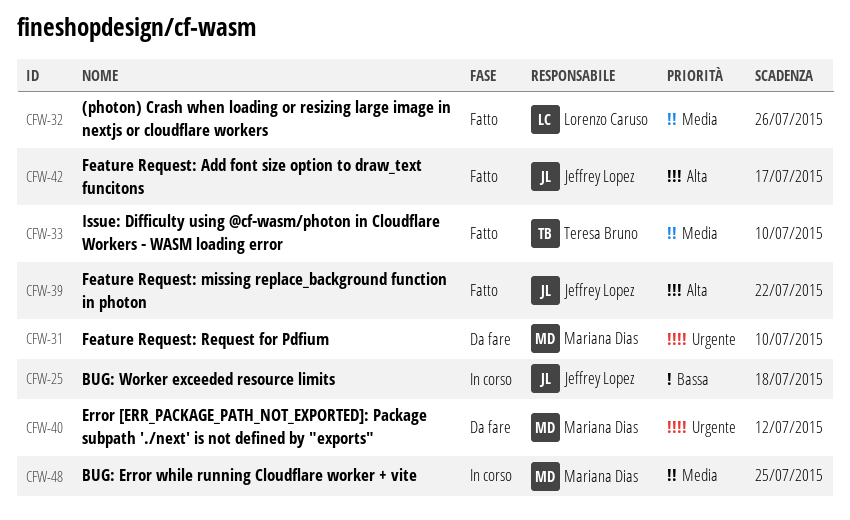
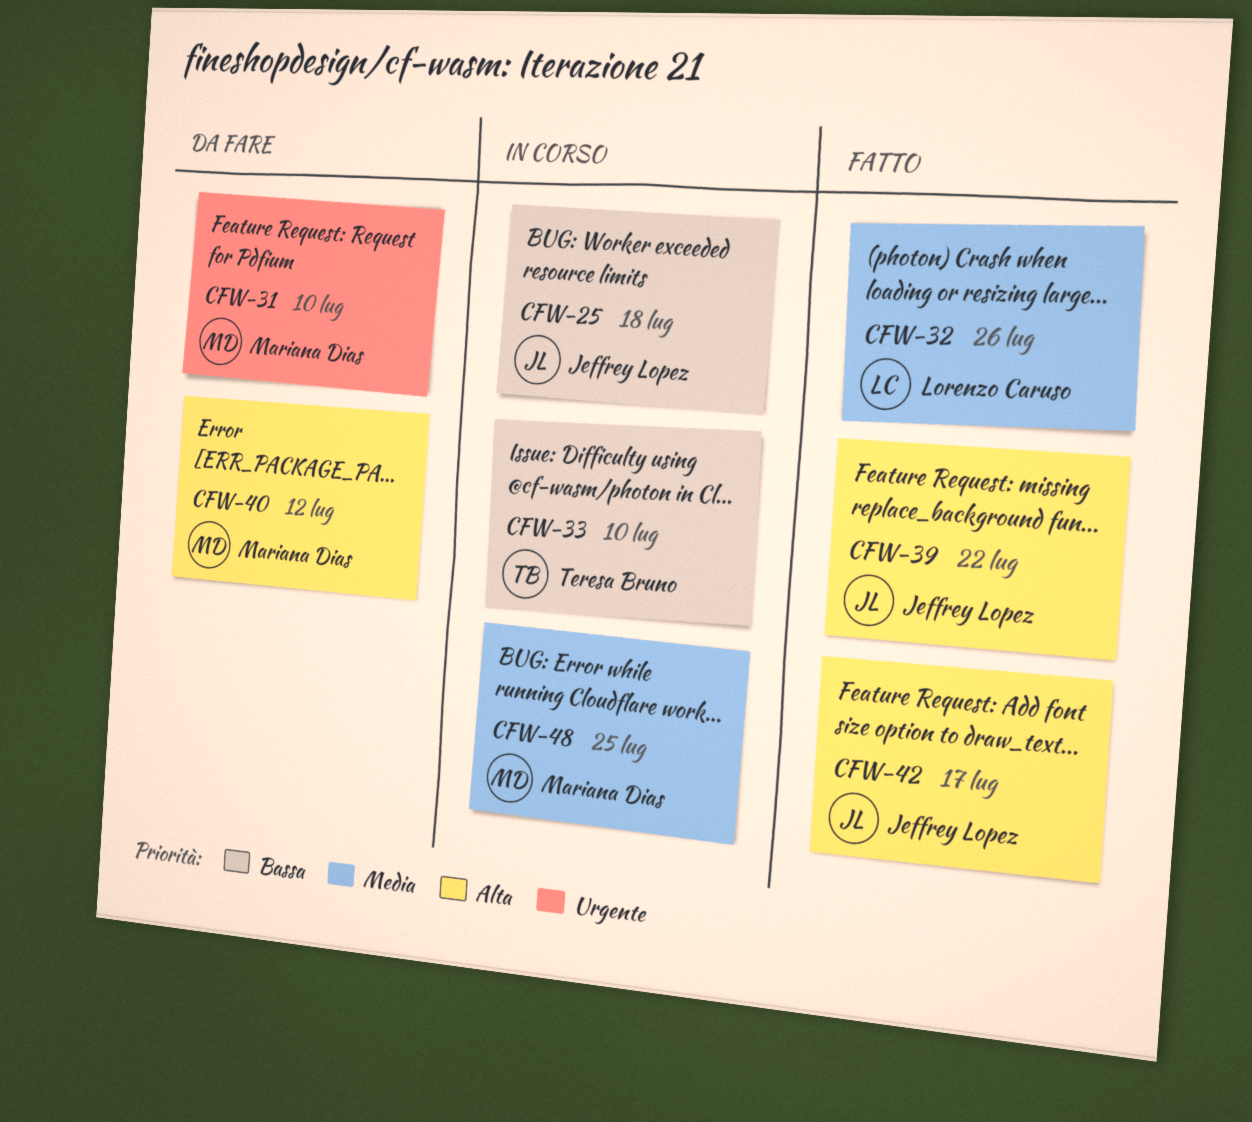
CFW-33, status: Fatto -> In corso
CFW-33, priority: Media -> Bassa
CFW-40, priority: Urgente -> Alta

